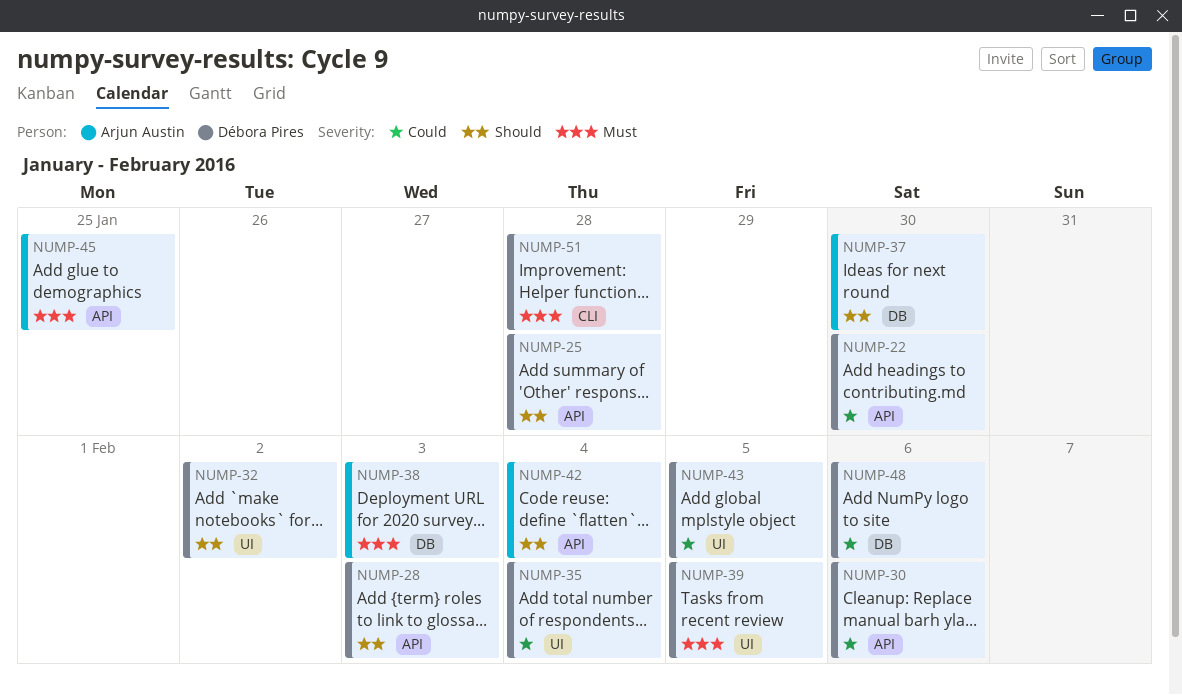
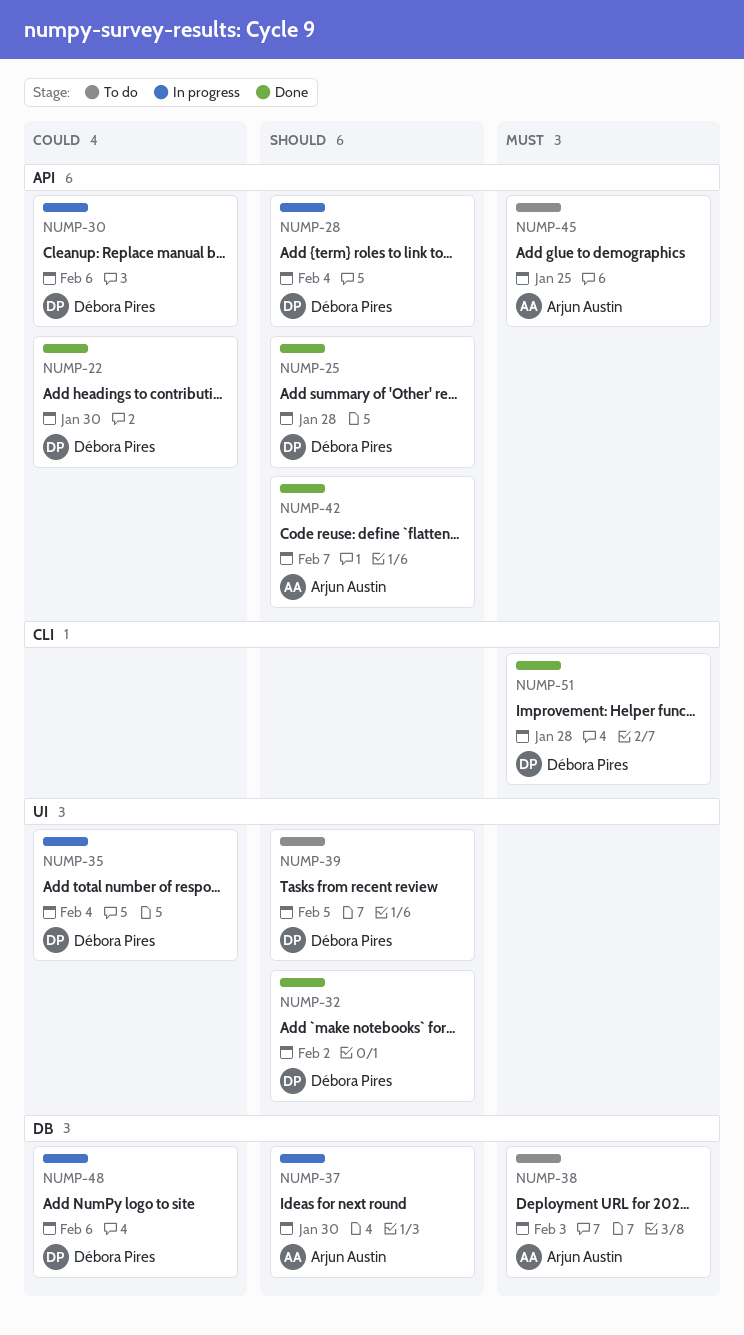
NUMP-28, due: Feb 3 -> Feb 4
NUMP-39, priority: Must -> Should
NUMP-42, due: Feb 4 -> Feb 7
NUMP-43: present -> none

